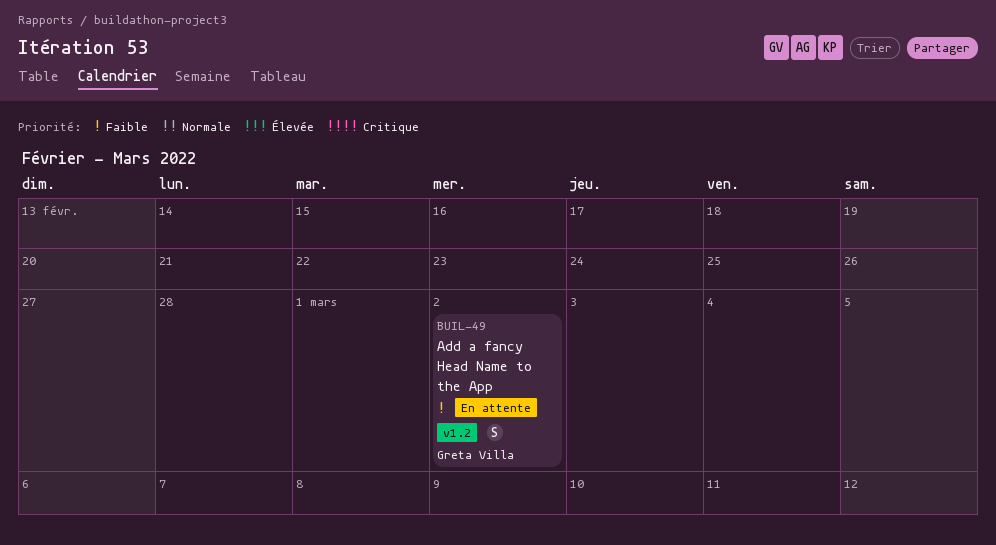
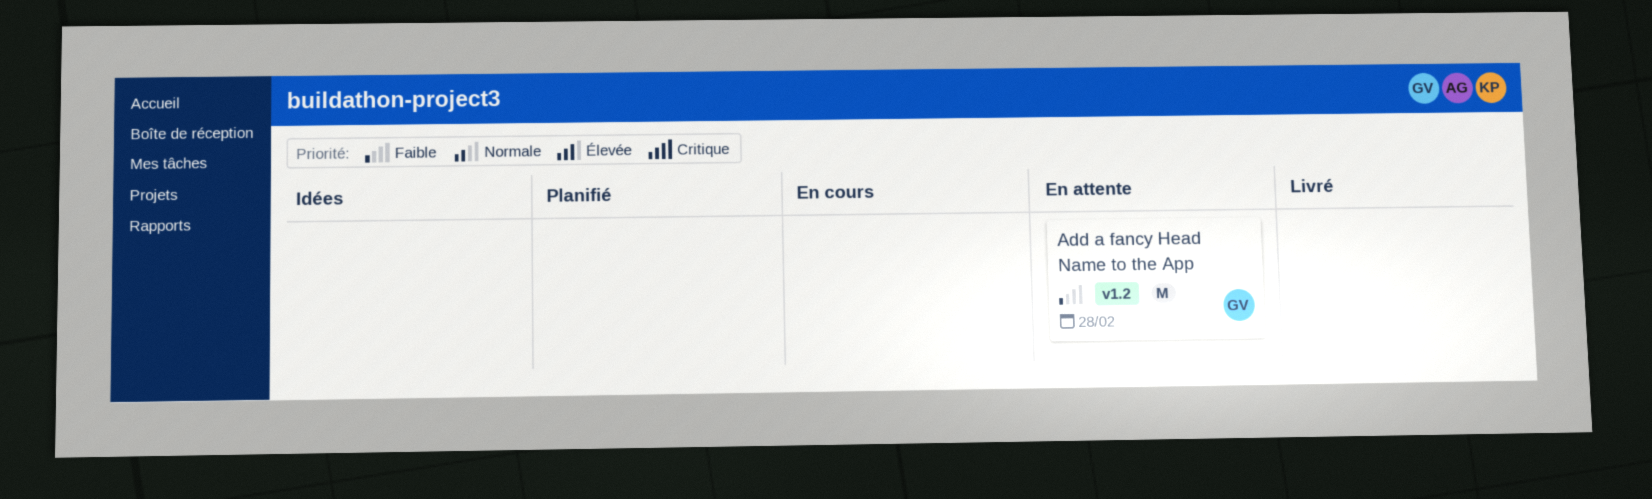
Add a fancy Head Name to the App, estimate: S -> M
Add a fancy Head Name to the App, due: Mar 2 -> Feb 28

